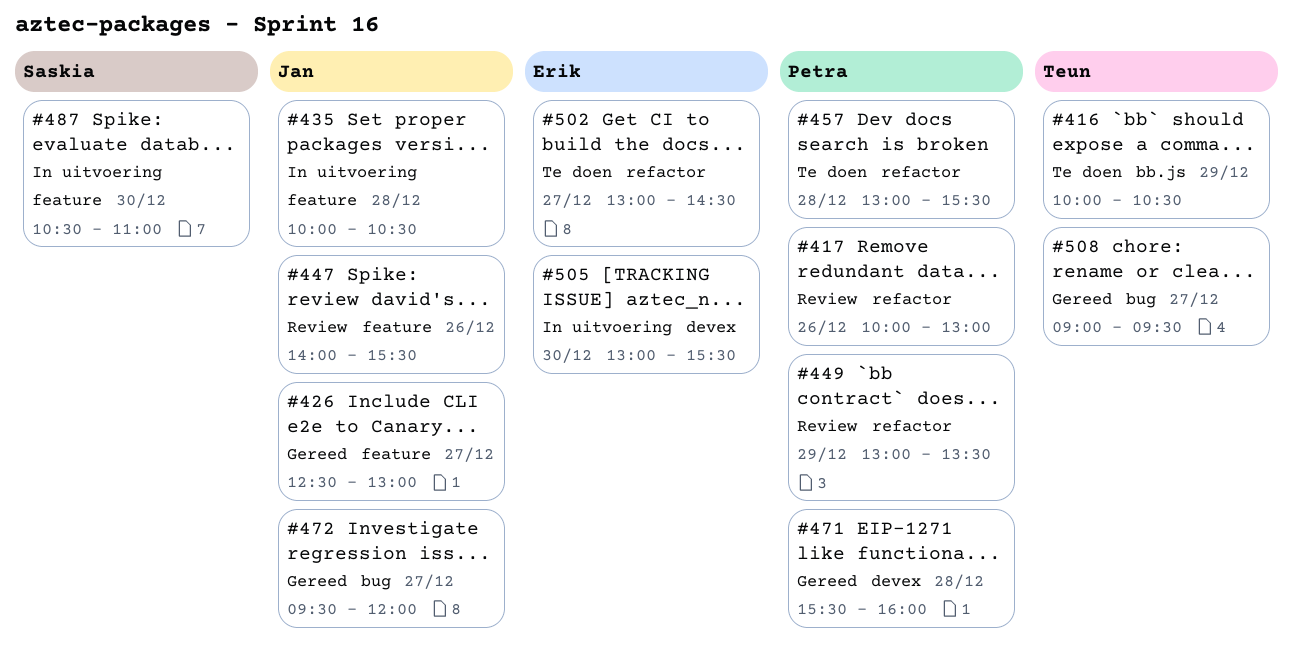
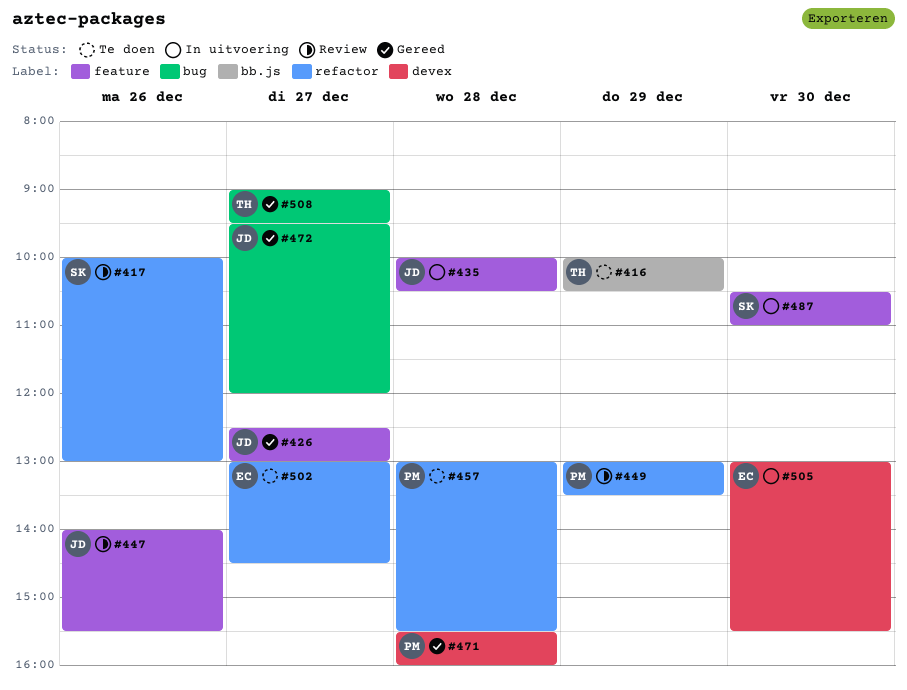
#417, owner: Petra -> Saskia

